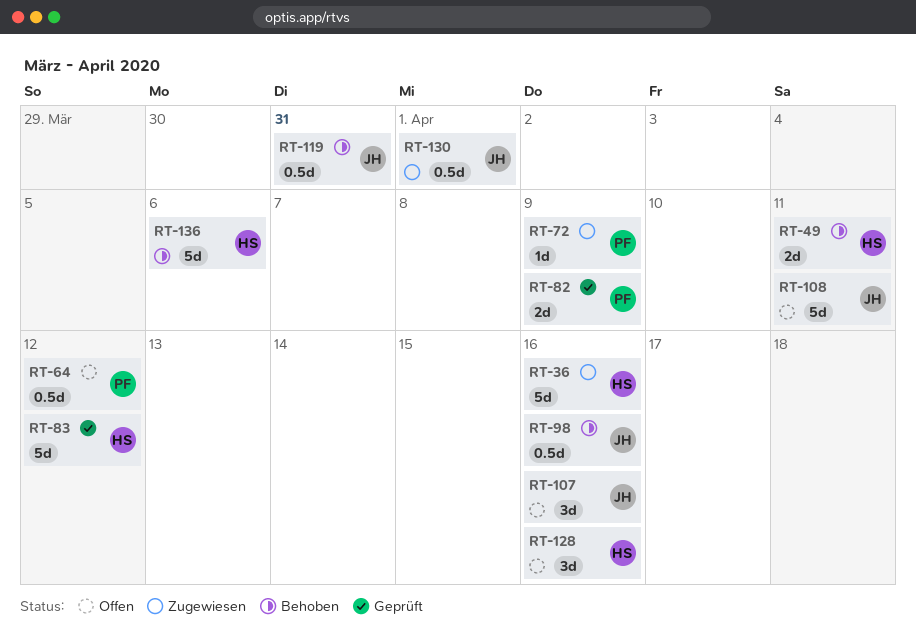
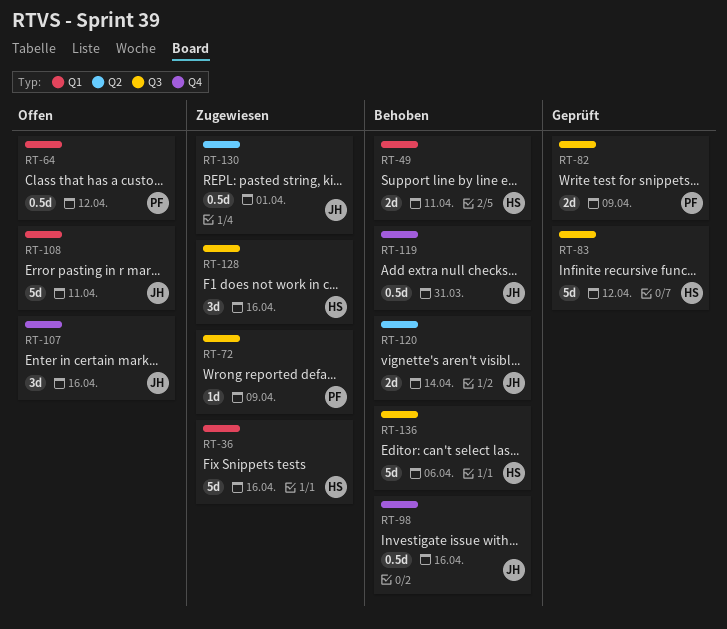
RT-120: none -> present
RT-128, status: Offen -> Zugewiesen

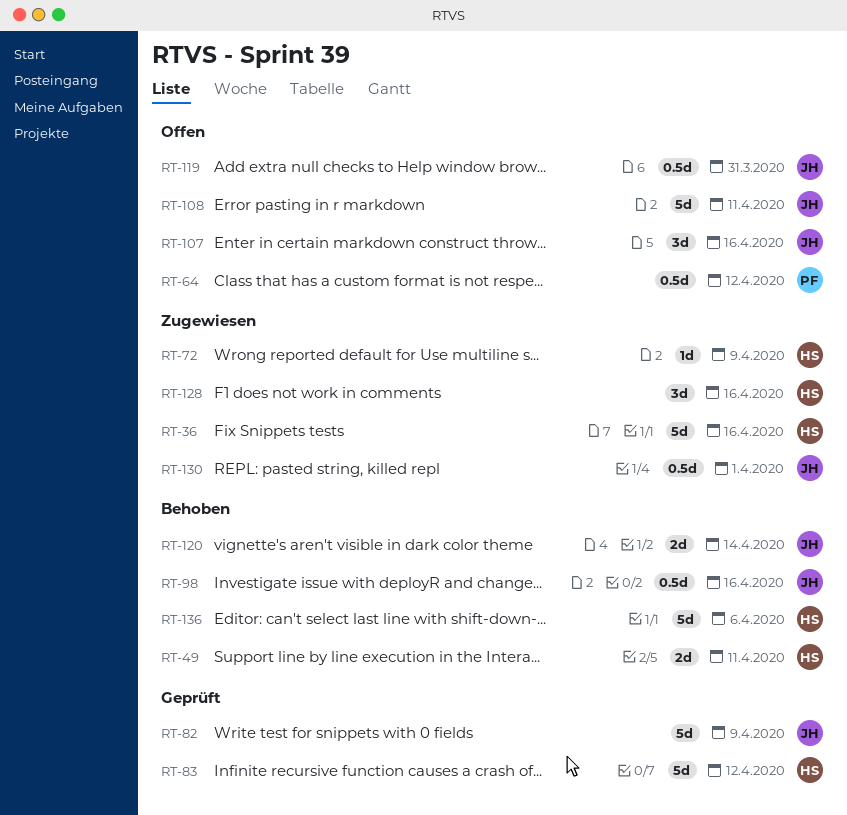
RT-72, owner: PF -> HS
RT-82, owner: PF -> JH
RT-82, estimate: 2d -> 5d
RT-119, status: Behoben -> Offen

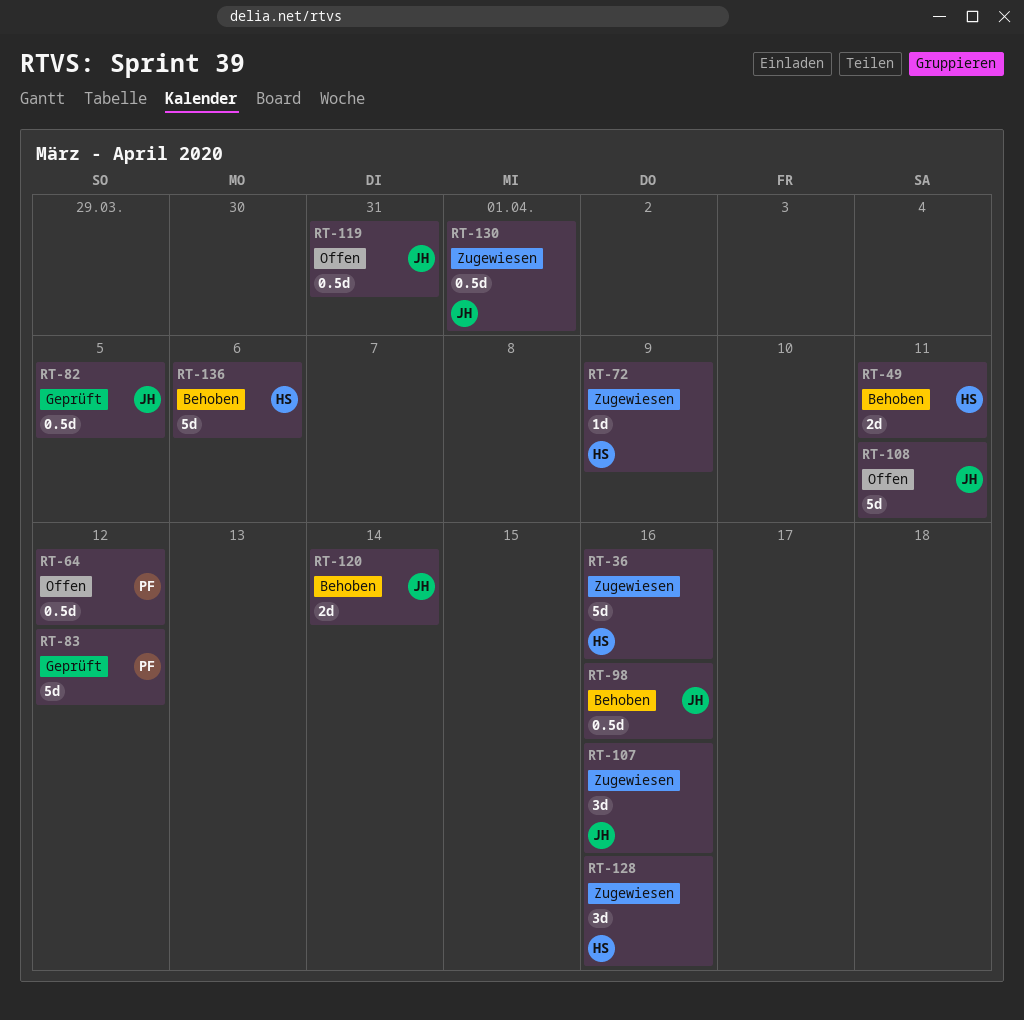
RT-82, estimate: 5d -> 0.5d
RT-82, due: Apr 9 -> Apr 5
RT-83, owner: HS -> PF
RT-107, status: Offen -> Zugewiesen

